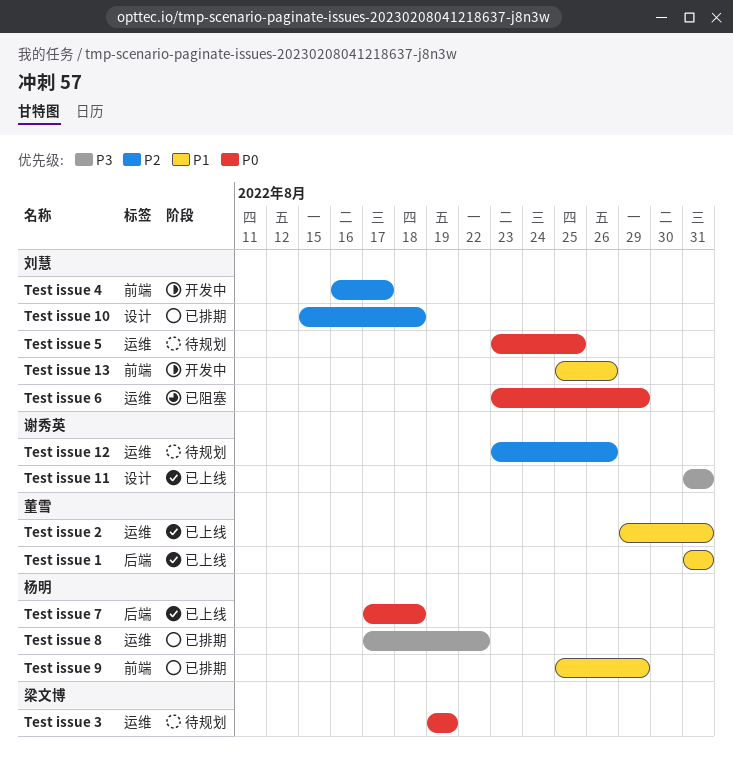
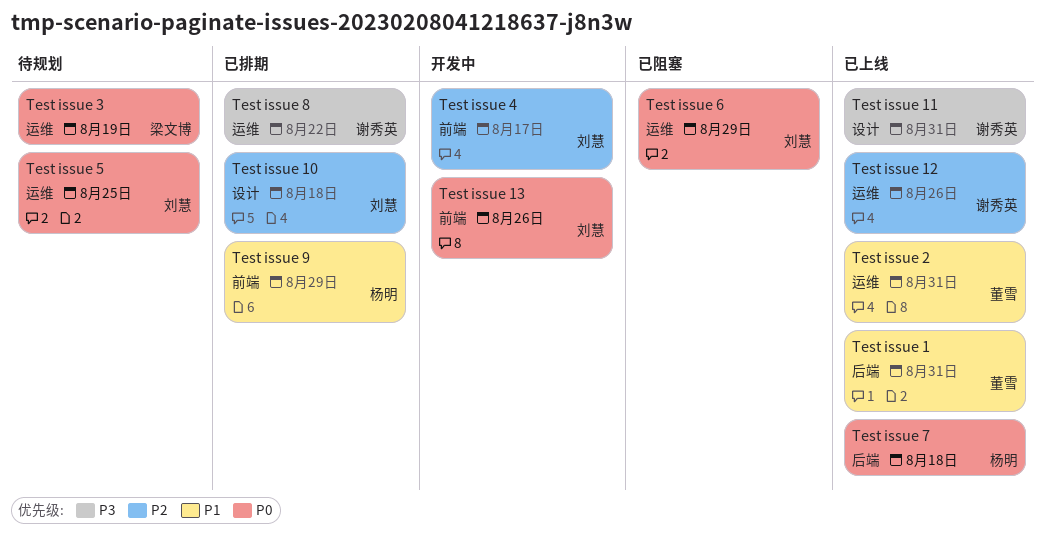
Test issue 12, status: 待规划 -> 已上线
Test issue 13, priority: P1 -> P0
Test issue 8, owner: 杨明 -> 谢秀英

